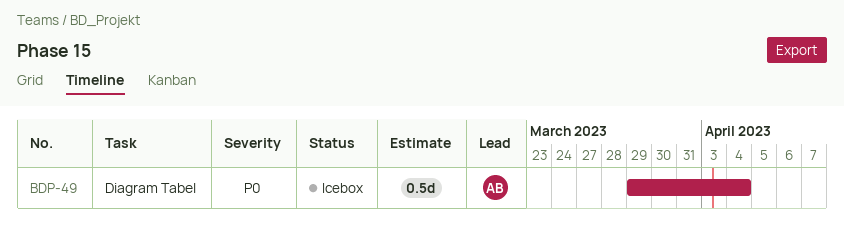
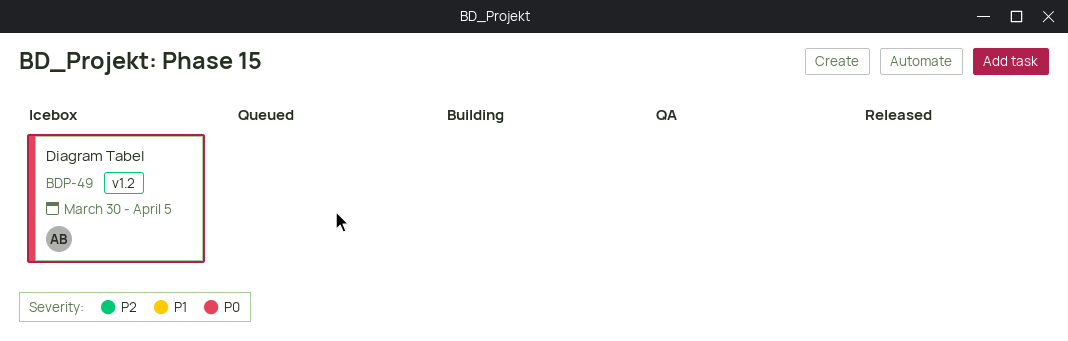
BDP-49, start: Mar 29 -> Mar 30
BDP-49, due: Apr 4 -> Apr 5

